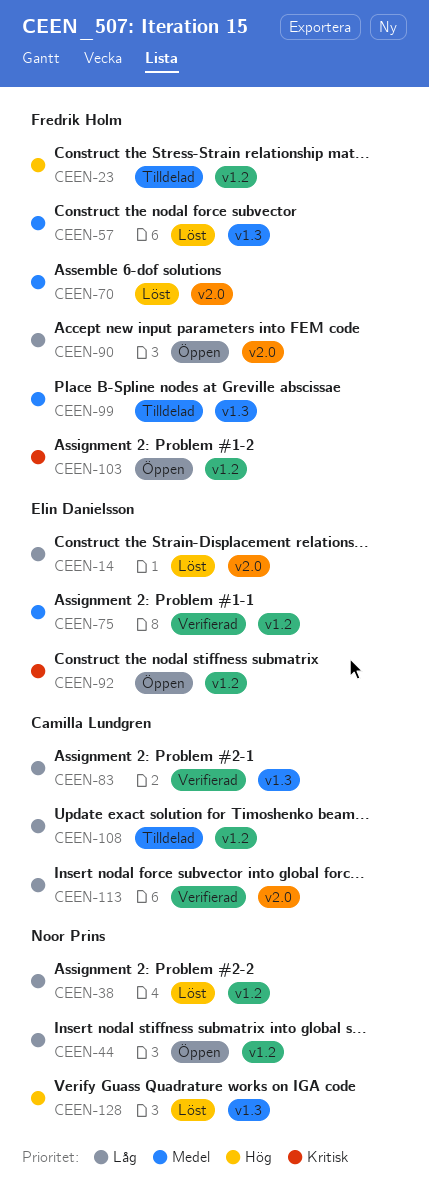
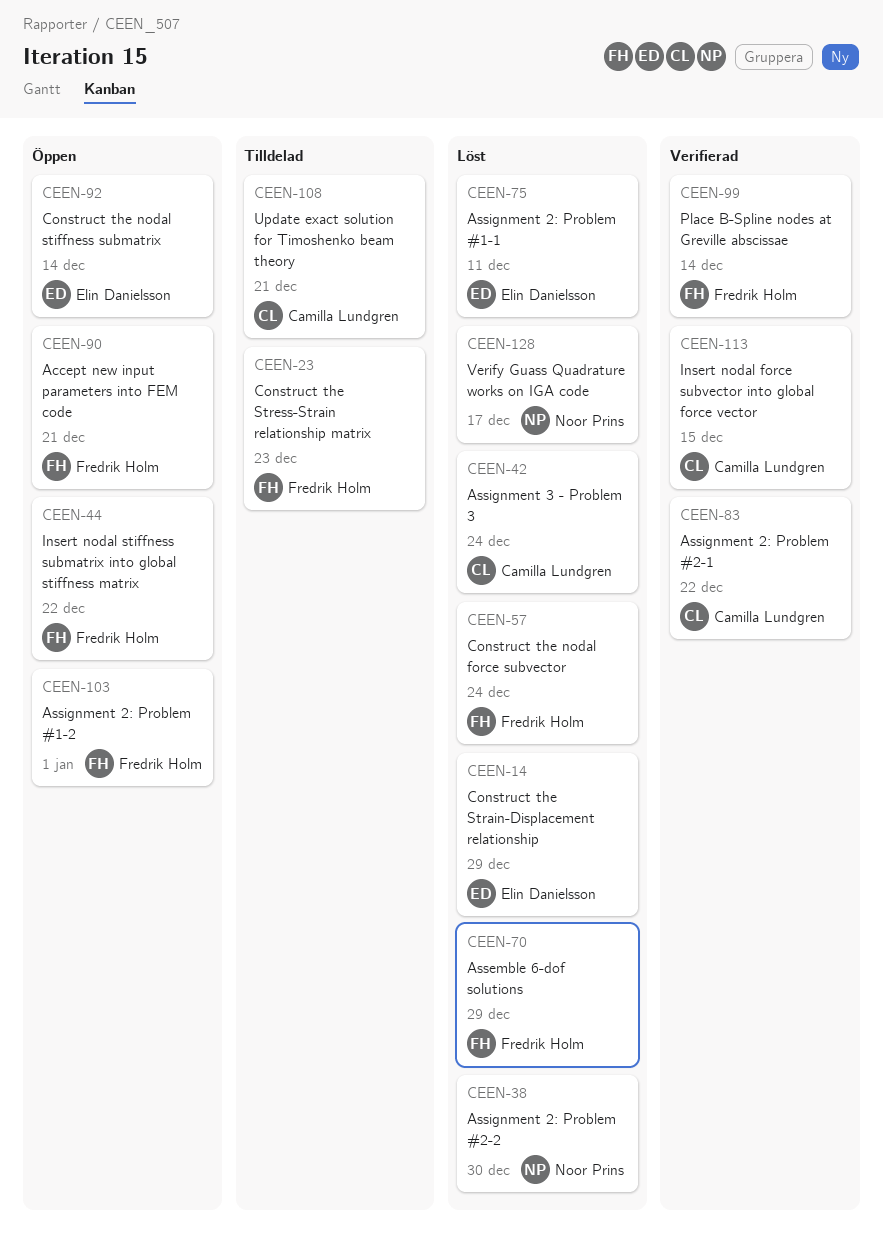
CEEN-42: none -> present
CEEN-44, owner: Noor Prins -> Fredrik Holm
CEEN-75, status: Verifierad -> Löst
CEEN-99, status: Tilldelad -> Verifierad

